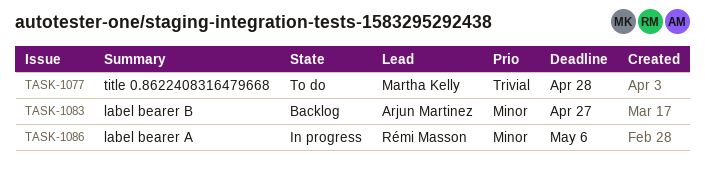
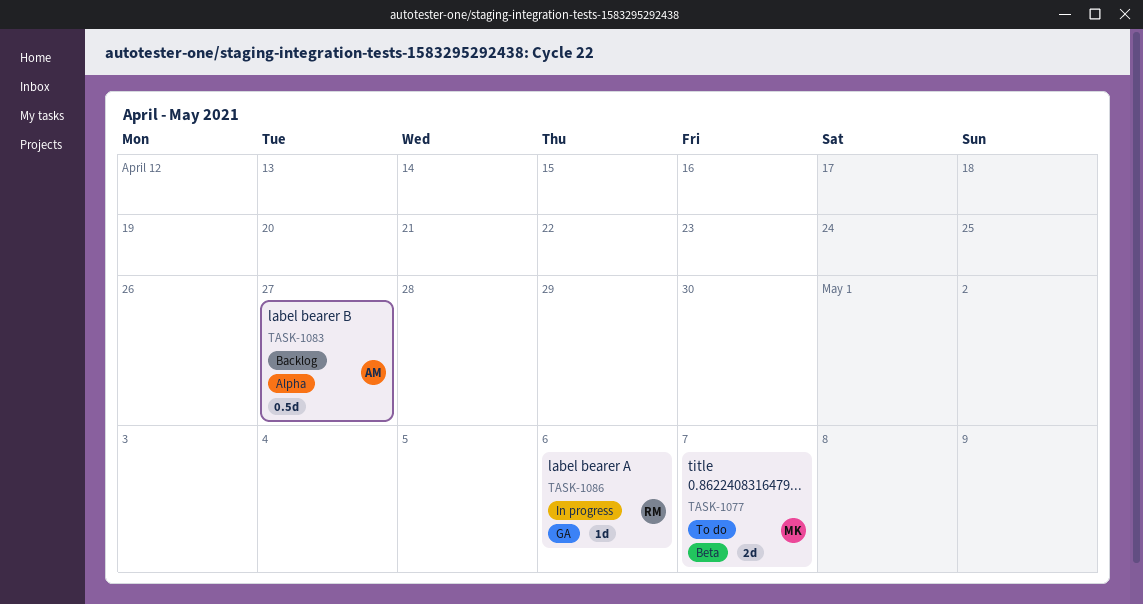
TASK-1077, due: Apr 28 -> May 7

